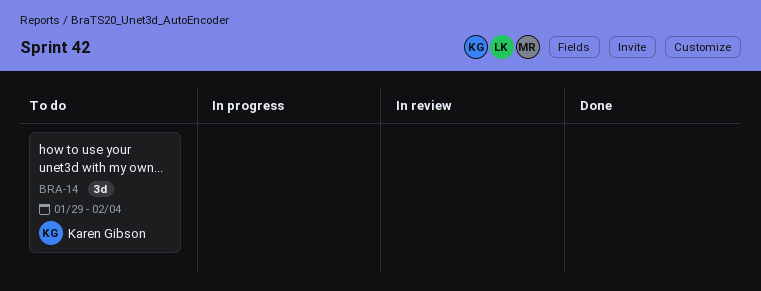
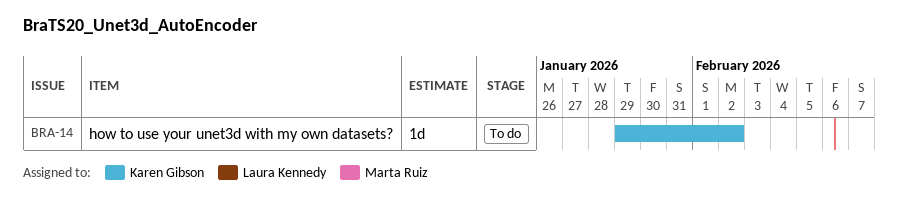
BRA-14, estimate: 3d -> 1d
BRA-14, due: Feb 4 -> Feb 2

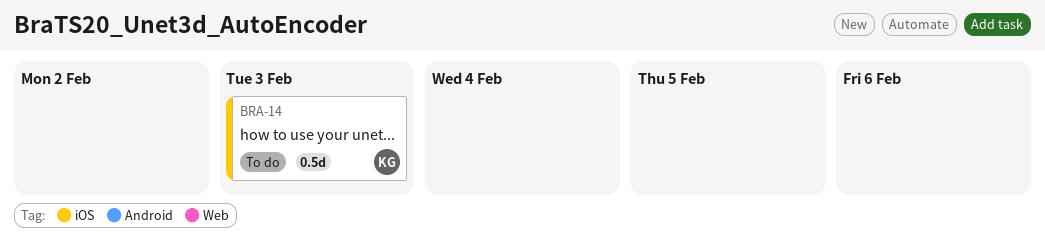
BRA-14, estimate: 1d -> 0.5d
BRA-14, due: Feb 2 -> Feb 3

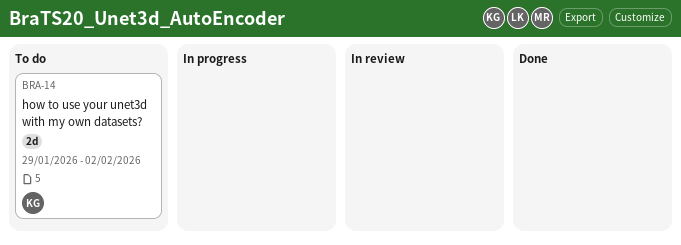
BRA-14, estimate: 0.5d -> 2d
BRA-14, due: Feb 3 -> Feb 2

